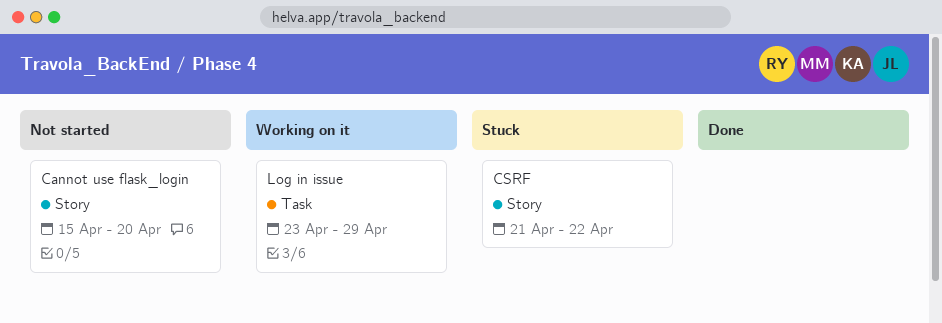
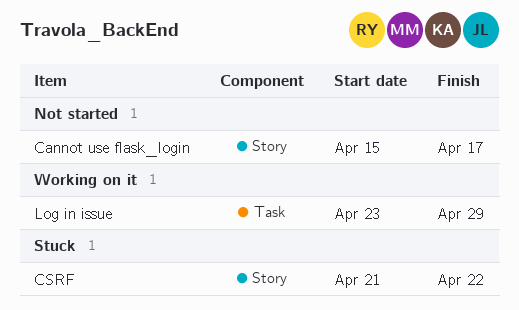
Cannot use flask_login, due: Apr 20 -> Apr 17

